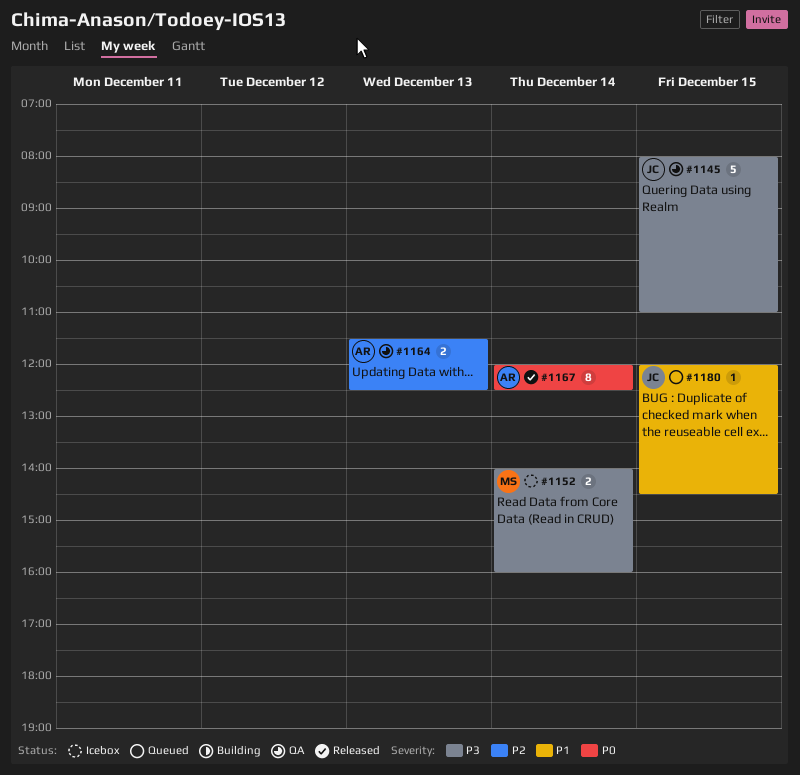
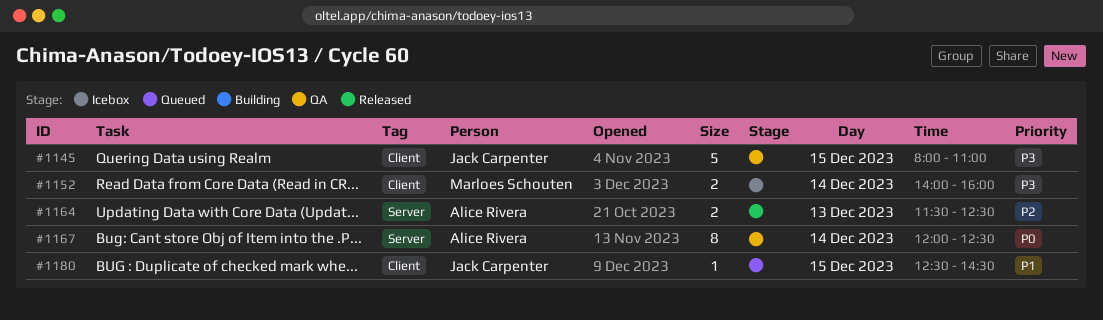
#1164, status: QA -> Released
#1167, status: Released -> QA
#1180, begins: 12:00 -> 12:30

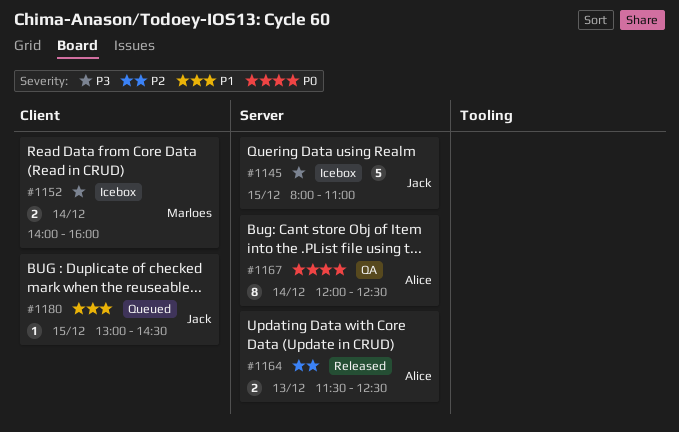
#1145, status: QA -> Icebox
#1145, label: Client -> Server
#1180, begins: 12:30 -> 13:00

